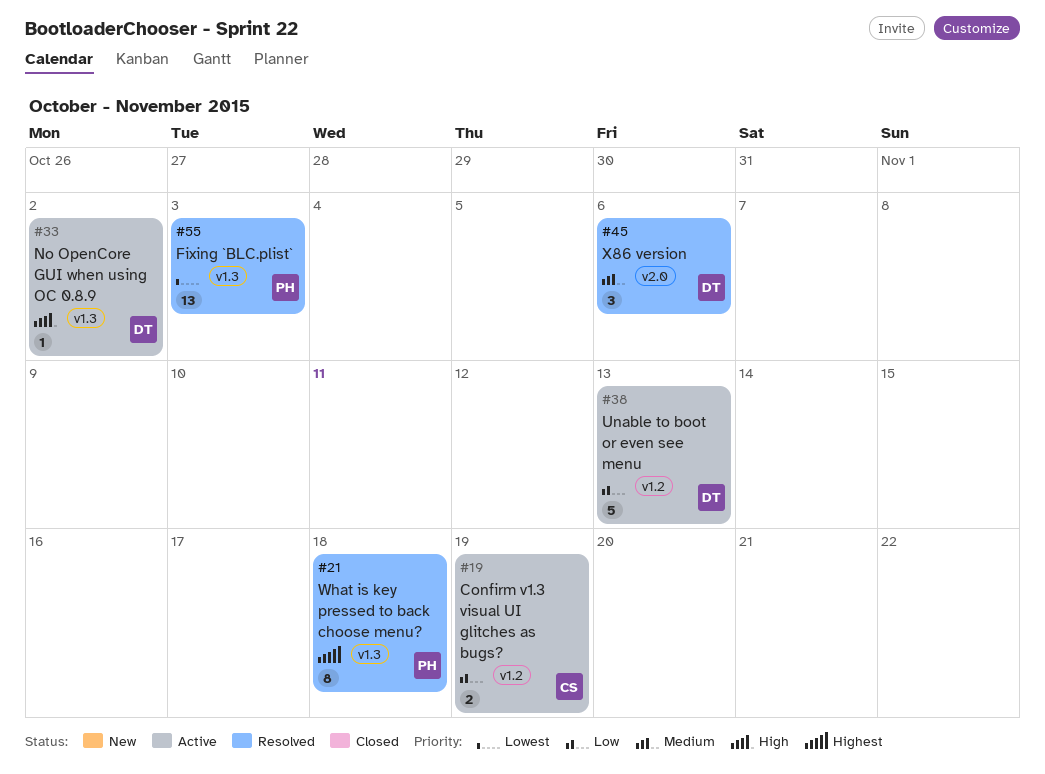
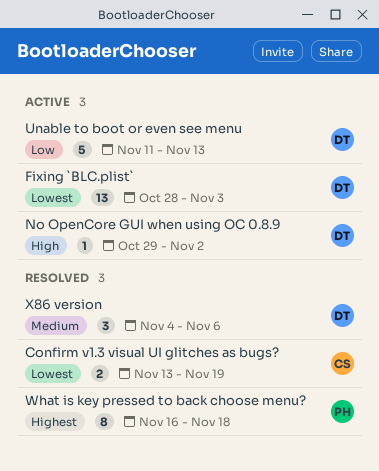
Confirm v1.3 visual UI glitches as bugs?, status: Active -> Resolved
Confirm v1.3 visual UI glitches as bugs?, priority: Low -> Lowest
Fixing `BLC.plist`, status: Resolved -> Active
Fixing `BLC.plist`, owner: PH -> DT

